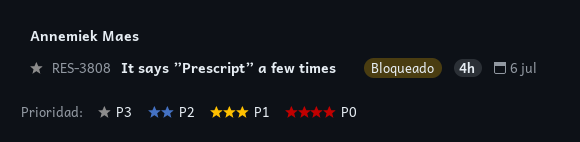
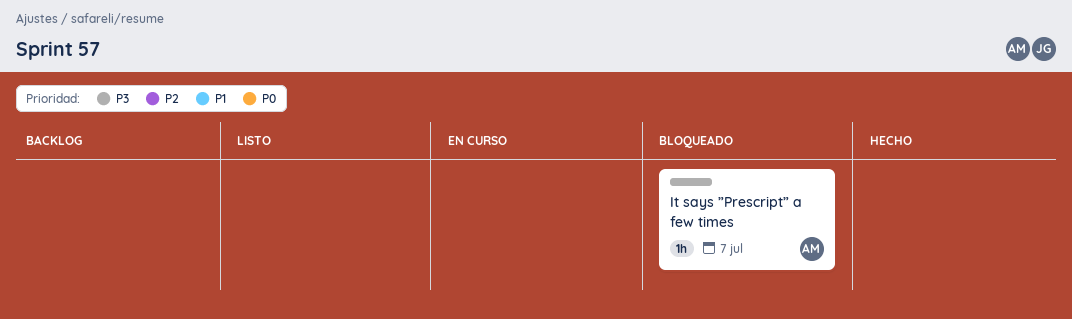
It says ”Prescript” a few times, estimate: 4h -> 1h
It says ”Prescript” a few times, due: Jul 6 -> Jul 7

